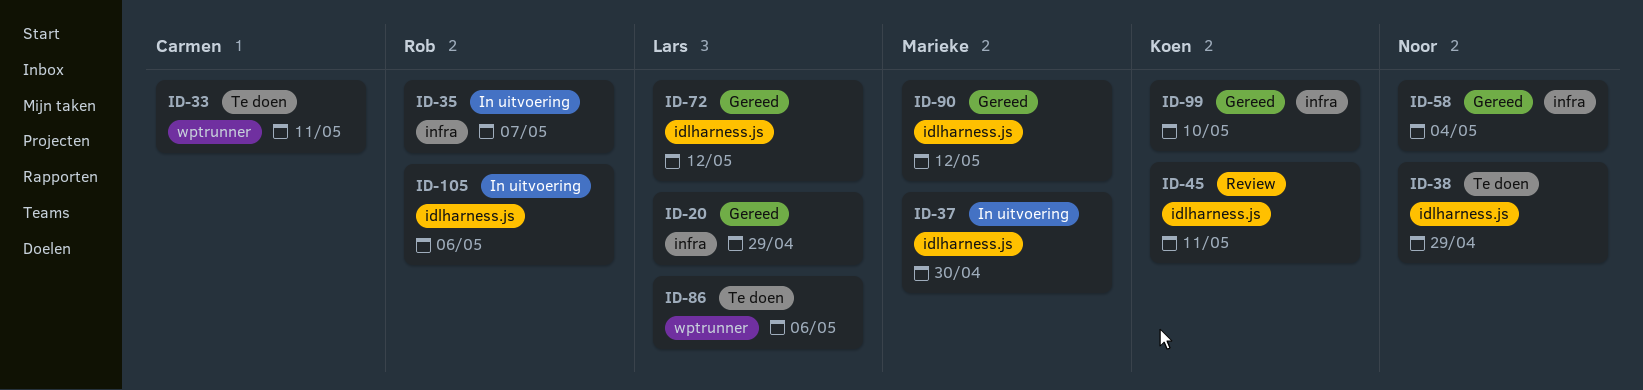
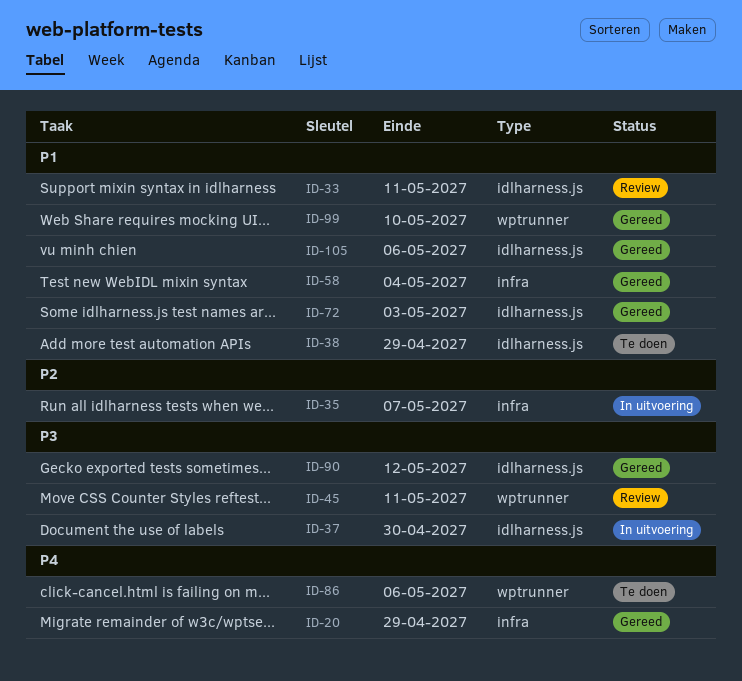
ID-33, status: Te doen -> Review
ID-33, label: wptrunner -> idlharness.js
ID-45, label: idlharness.js -> wptrunner
ID-72, due: May 12 -> May 3
ID-99, label: infra -> wptrunner
ID-105, status: In uitvoering -> Gereed

